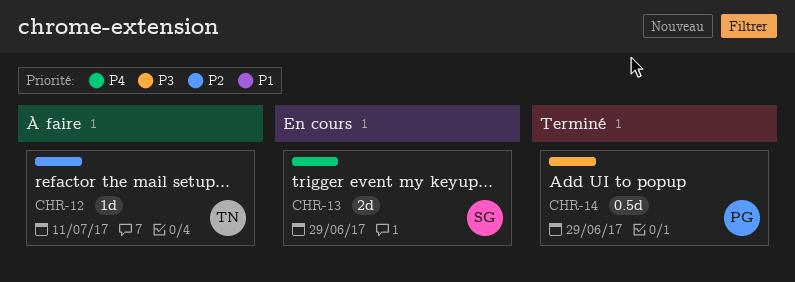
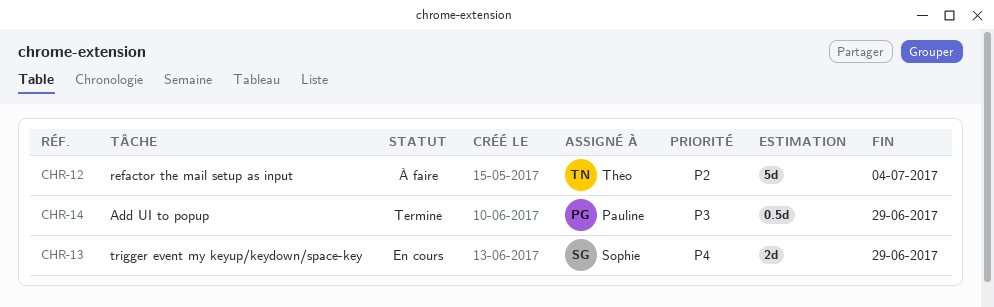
CHR-12, estimate: 1d -> 5d
CHR-12, due: Jul 11 -> Jul 4

